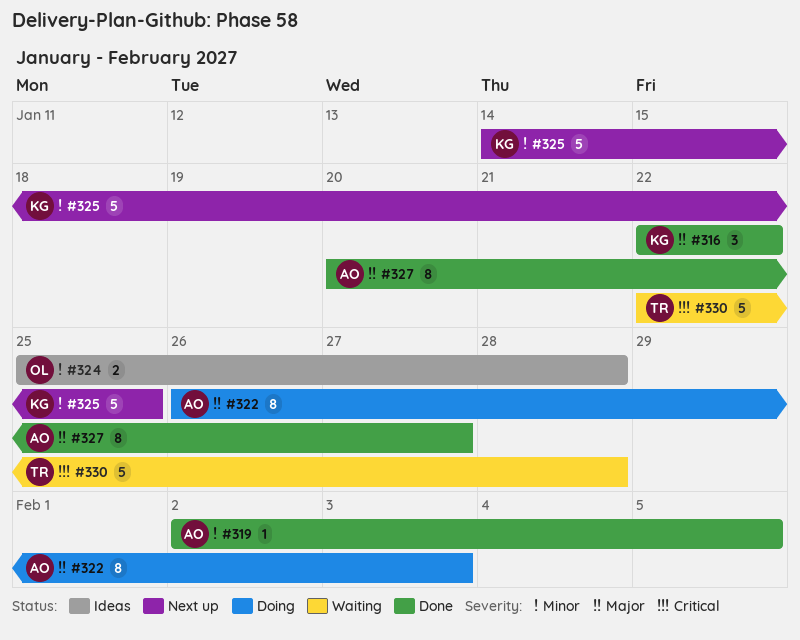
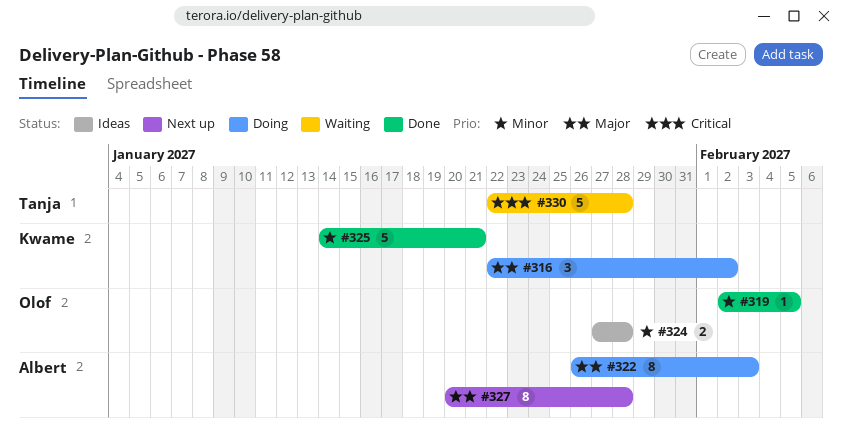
#316, status: Done -> Doing
#316, due: Jan 22 -> Feb 2
#319, owner: Albert -> Olof
#324, start: Jan 25 -> Jan 27
#325, status: Next up -> Done
#325, due: Jan 25 -> Jan 21
#327, status: Done -> Next up
#327, due: Jan 27 -> Jan 28

